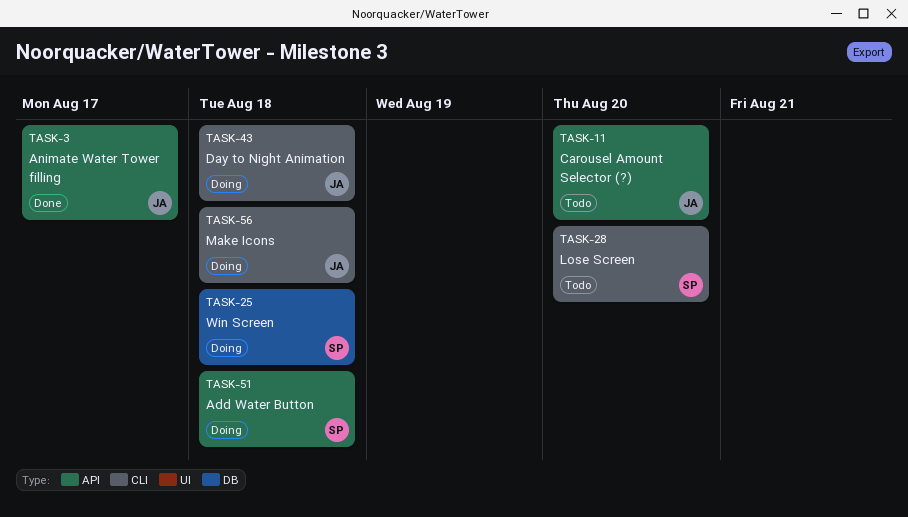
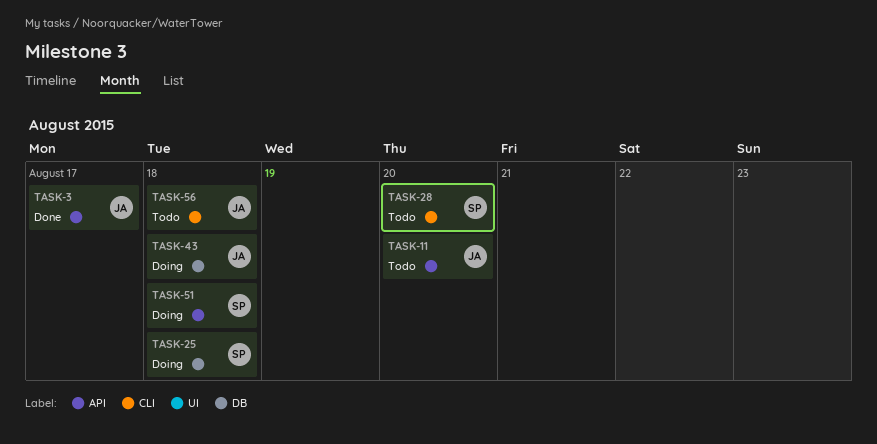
TASK-43, label: CLI -> DB
TASK-56, status: Doing -> Todo

